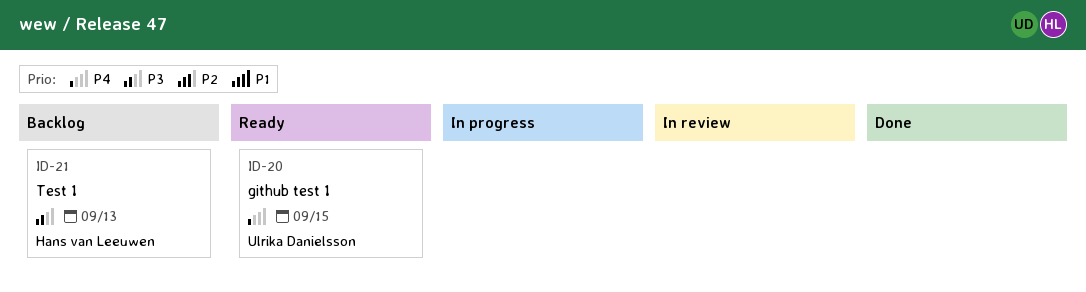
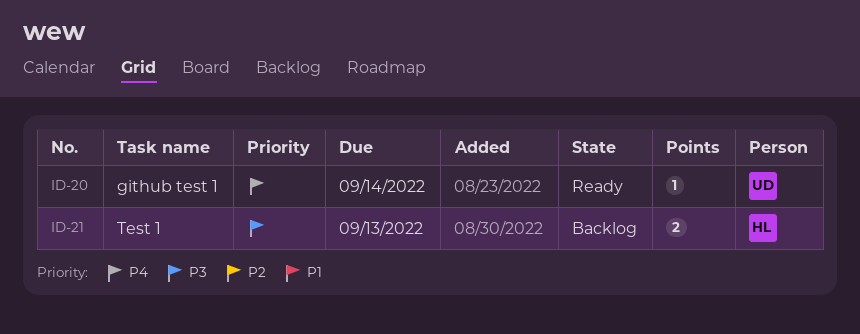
ID-20, due: Sep 15 -> Sep 14

